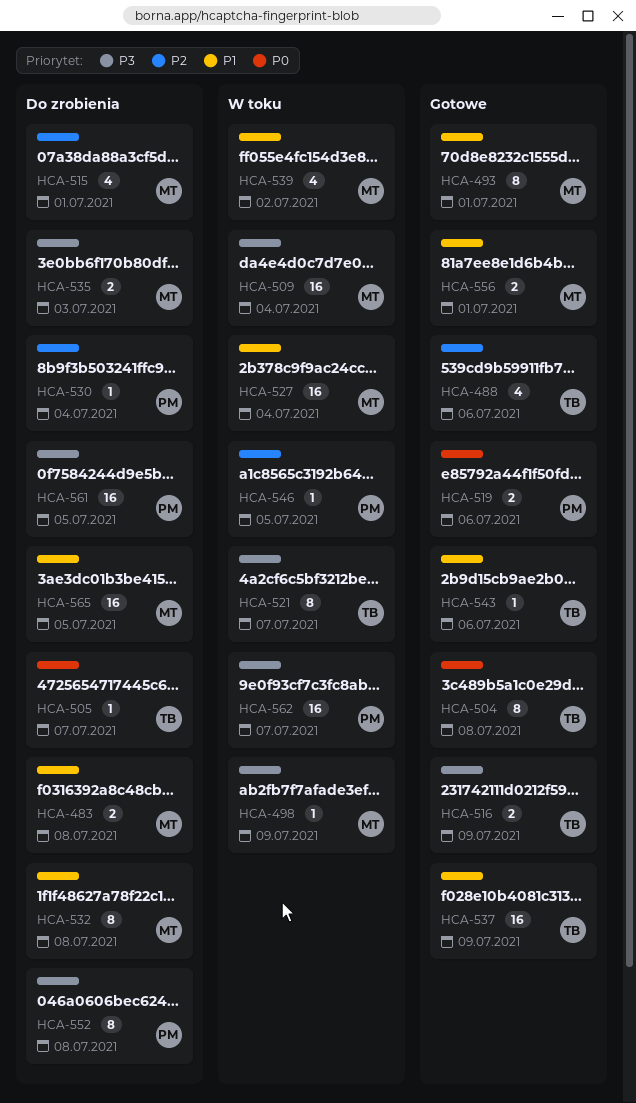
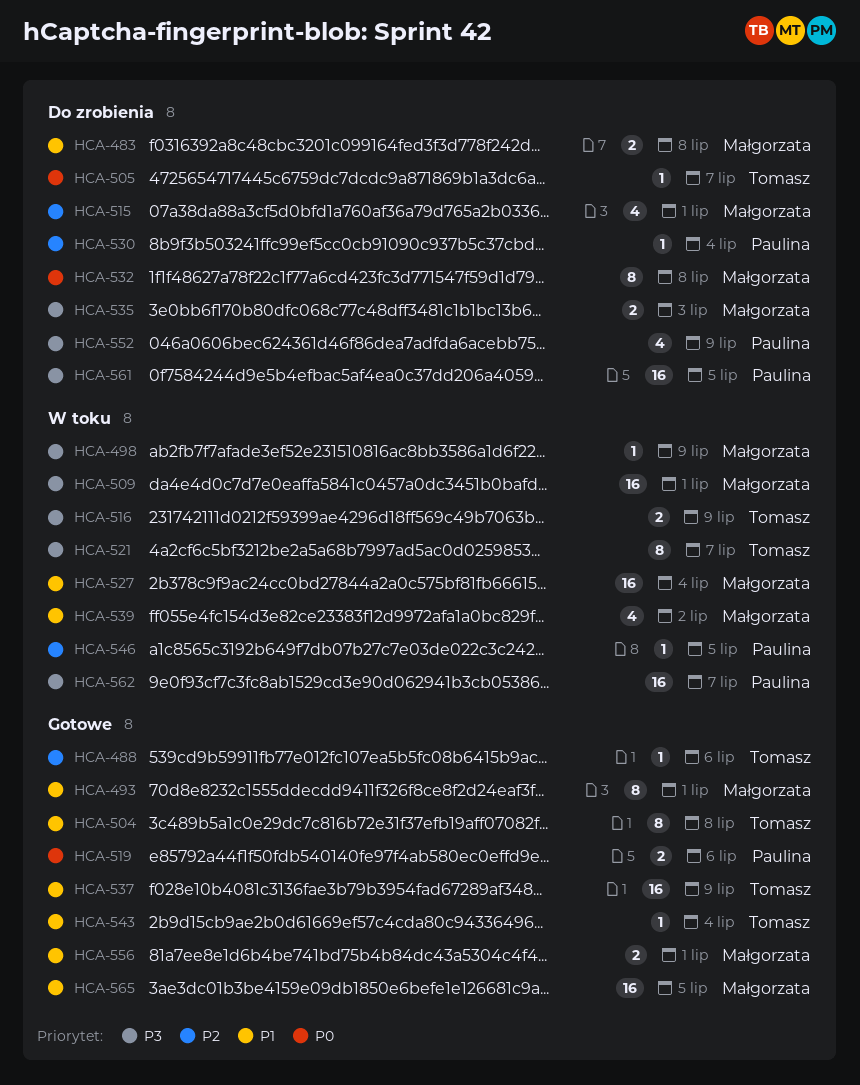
HCA-488, estimate: 4 -> 1
HCA-504, priority: P0 -> P1
HCA-509, due: Jul 4 -> Jul 1
HCA-516, status: Gotowe -> W toku
HCA-532, priority: P1 -> P0
HCA-543, due: Jul 6 -> Jul 4
HCA-552, estimate: 8 -> 4
HCA-552, due: Jul 8 -> Jul 9
HCA-565, status: Do zrobienia -> Gotowe

